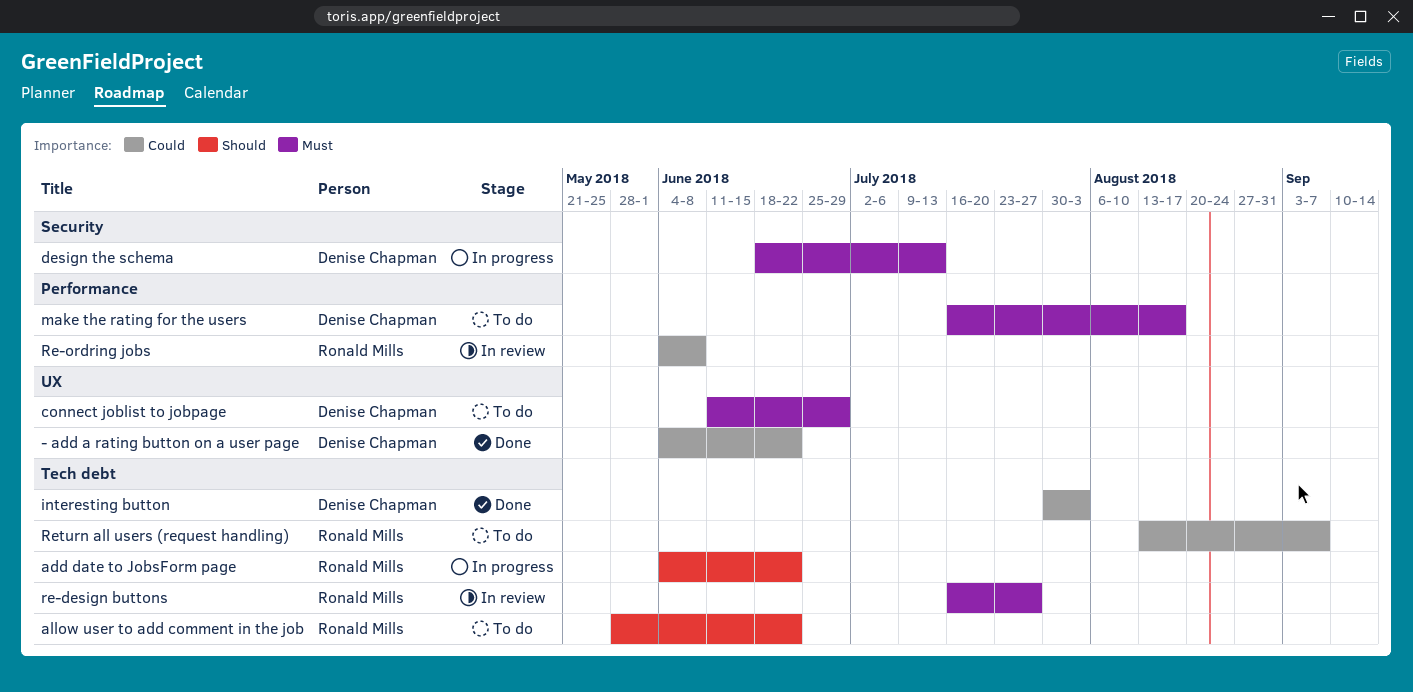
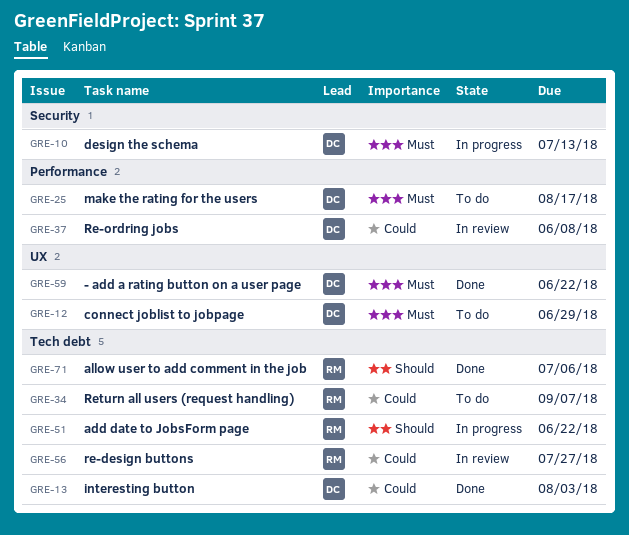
- add a rating button on a user page, priority: Could -> Must
allow user to add comment in the job, status: To do -> Done
allow user to add comment in the job, due: Jun 22 -> Jul 6
re-design buttons, priority: Must -> Could
Re-ordring jobs, owner: Ronald Mills -> Denise Chapman

